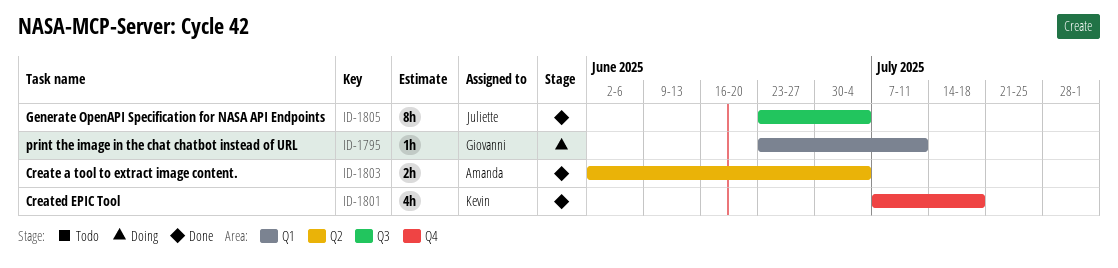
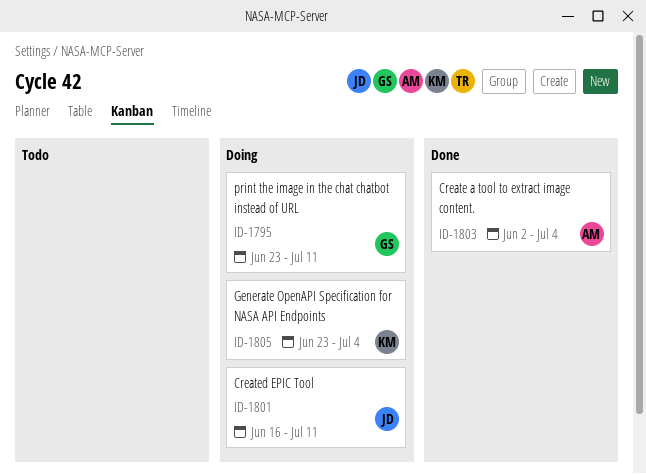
ID-1801, status: Done -> Doing
ID-1801, owner: Kevin -> Juliette
ID-1801, start: Jul 7 -> Jun 16
ID-1801, due: Jul 18 -> Jul 11
ID-1805, status: Done -> Doing
ID-1805, owner: Juliette -> Kevin

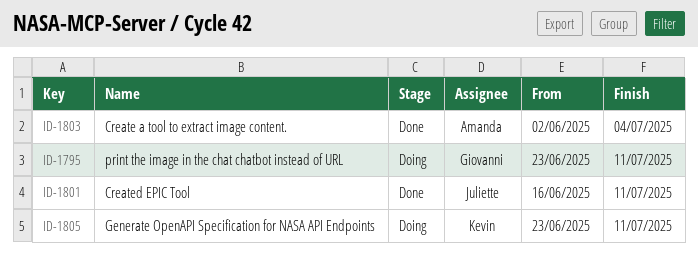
ID-1801, status: Doing -> Done
ID-1805, due: Jul 4 -> Jul 11

